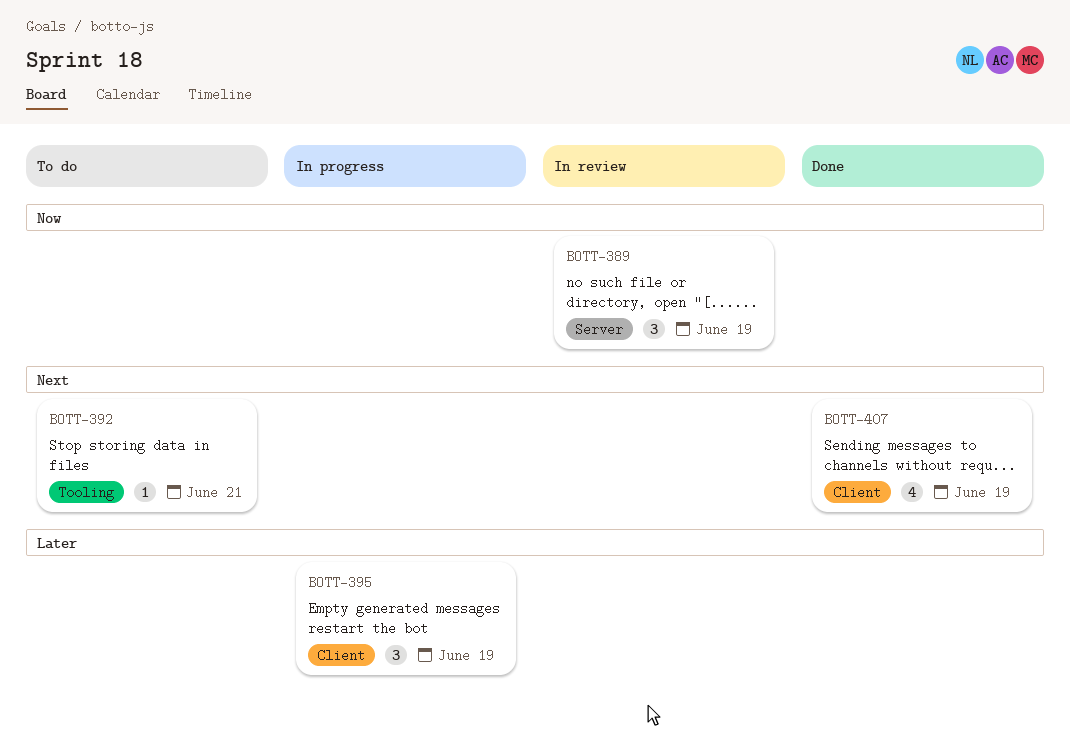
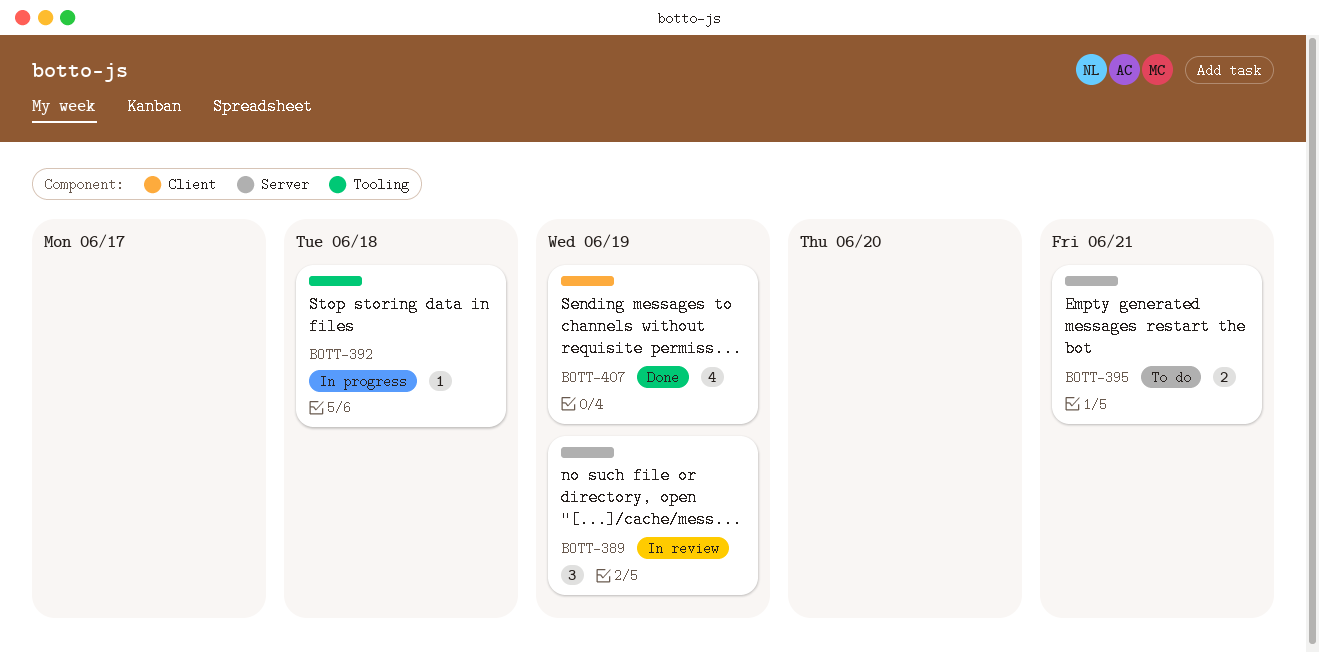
BOTT-392, status: To do -> In progress
BOTT-392, due: Jun 21 -> Jun 18
BOTT-395, status: In progress -> To do
BOTT-395, label: Client -> Server
BOTT-395, estimate: 3 -> 2
BOTT-395, due: Jun 19 -> Jun 21

